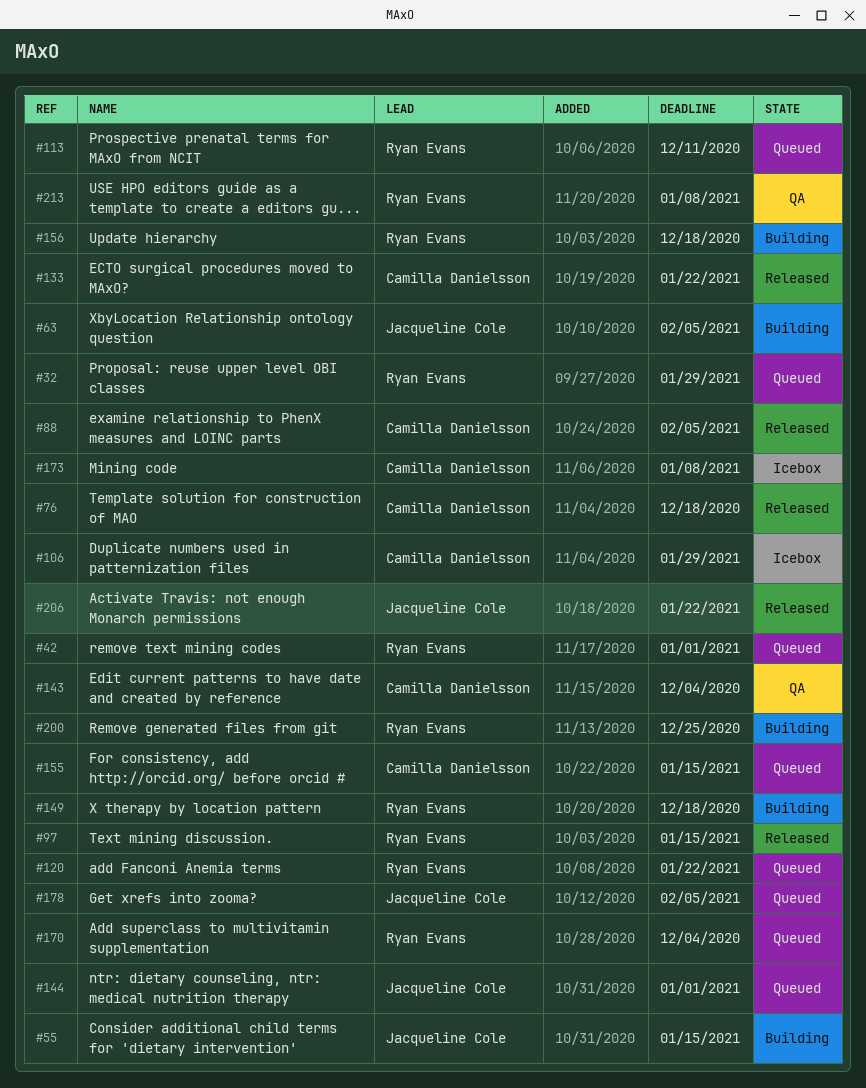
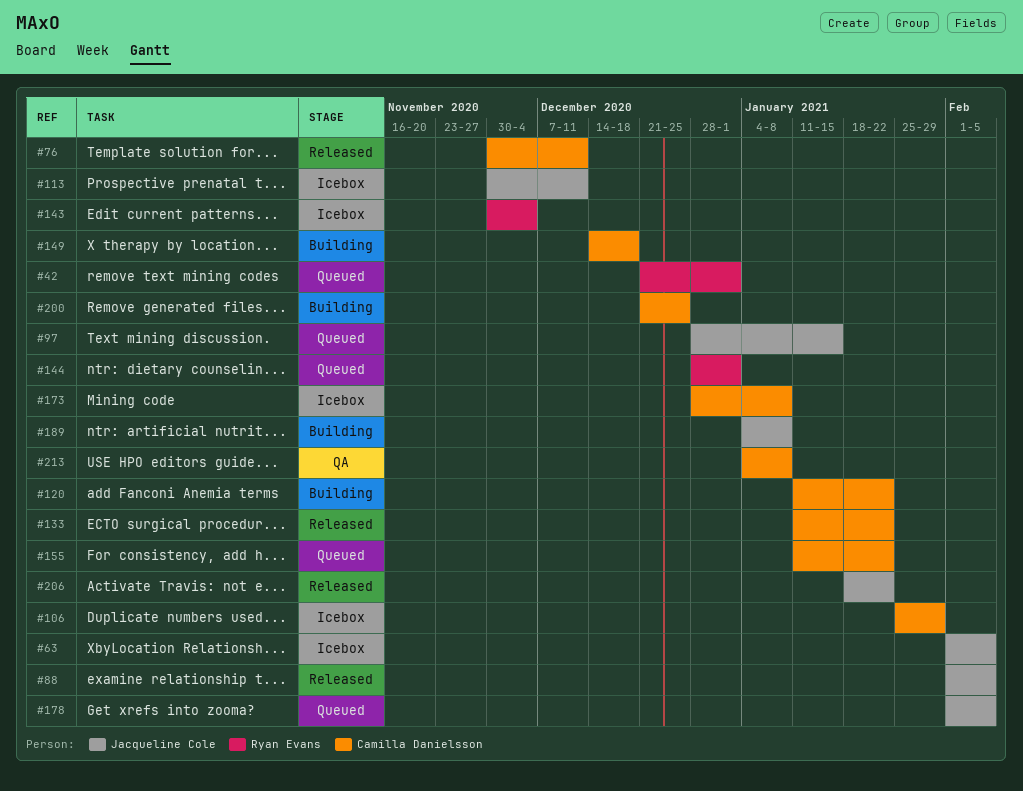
#32: present -> none
#55: present -> none
#63, status: Building -> Icebox
#76, due: Dec 18 -> Dec 11
#88, owner: Camilla Danielsson -> Jacqueline Cole
#97, status: Released -> Queued
#97, owner: Ryan Evans -> Jacqueline Cole
#113, status: Queued -> Icebox
#113, owner: Ryan Evans -> Jacqueline Cole
#120, status: Queued -> Building
#120, owner: Ryan Evans -> Camilla Danielsson
#143, status: QA -> Icebox
#143, owner: Camilla Danielsson -> Ryan Evans
#144, owner: Jacqueline Cole -> Ryan Evans
#149, owner: Ryan Evans -> Camilla Danielsson
#155, due: Jan 15 -> Jan 22
#156: present -> none
#170: present -> none
#189: none -> present
#200, owner: Ryan Evans -> Camilla Danielsson
#213, owner: Ryan Evans -> Camilla Danielsson

